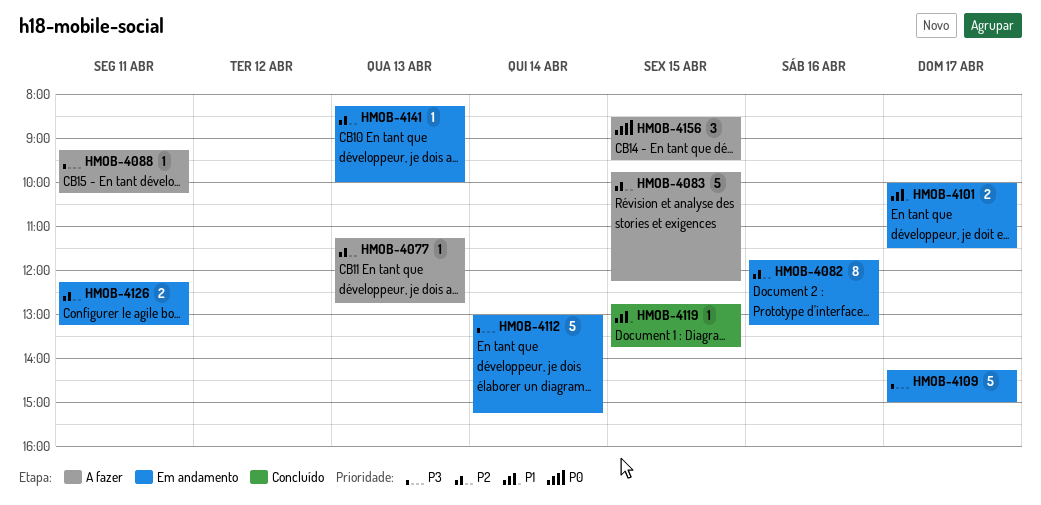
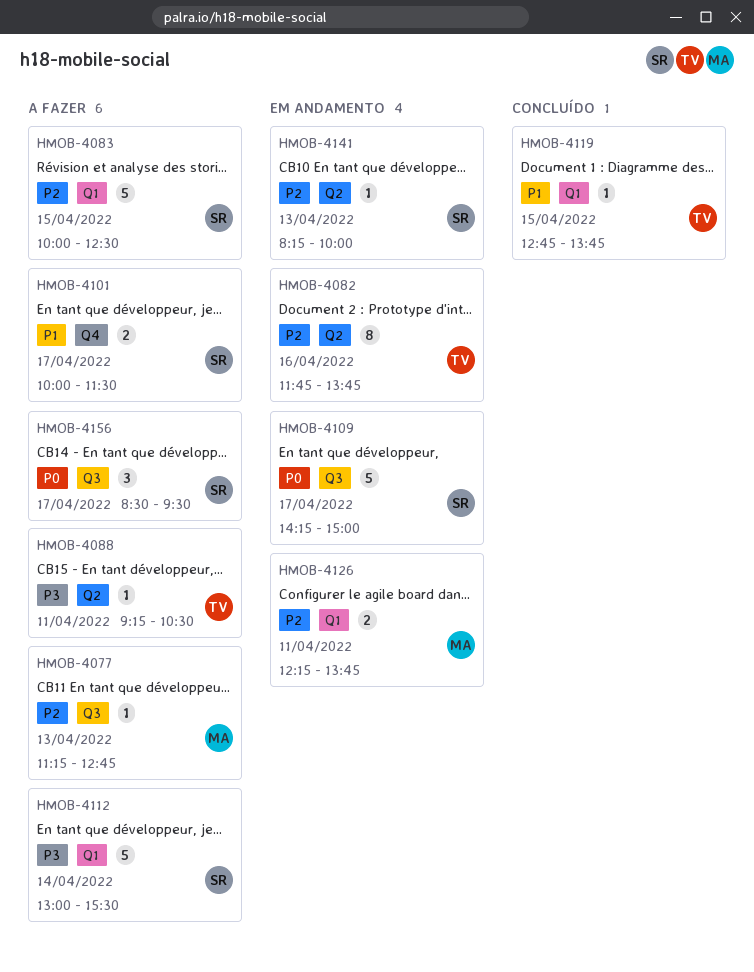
HMOB-4082, ends: 13:15 -> 13:45
HMOB-4083, begins: 09:45 -> 10:00
HMOB-4083, ends: 12:15 -> 12:30
HMOB-4088, ends: 10:15 -> 10:30
HMOB-4101, status: Em andamento -> A fazer
HMOB-4109, priority: P3 -> P0
HMOB-4112, status: Em andamento -> A fazer
HMOB-4112, ends: 15:15 -> 15:30
HMOB-4126, ends: 13:15 -> 13:45
HMOB-4156, day: Apr 15 -> Apr 17

